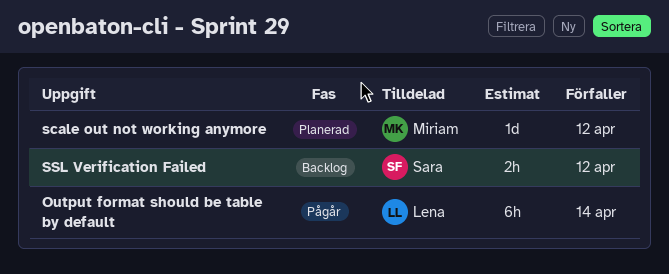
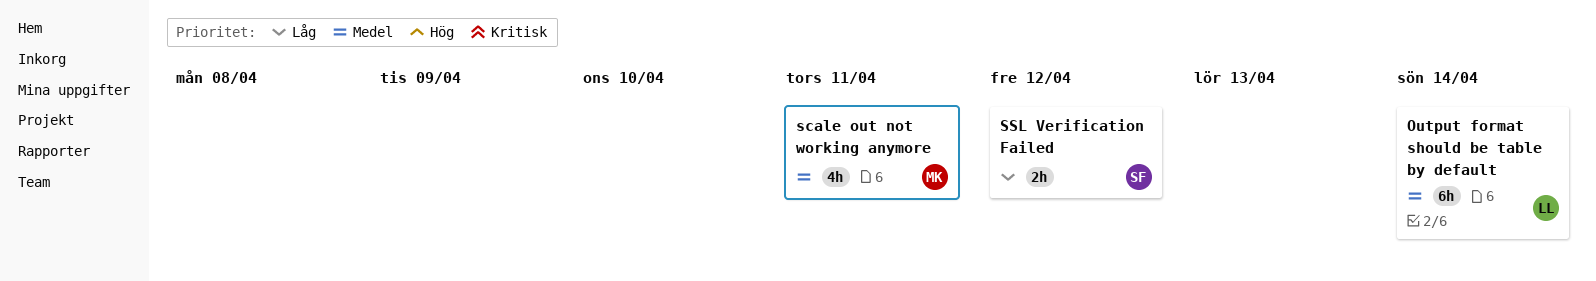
scale out not working anymore, estimate: 1d -> 4h
scale out not working anymore, due: Apr 12 -> Apr 11

